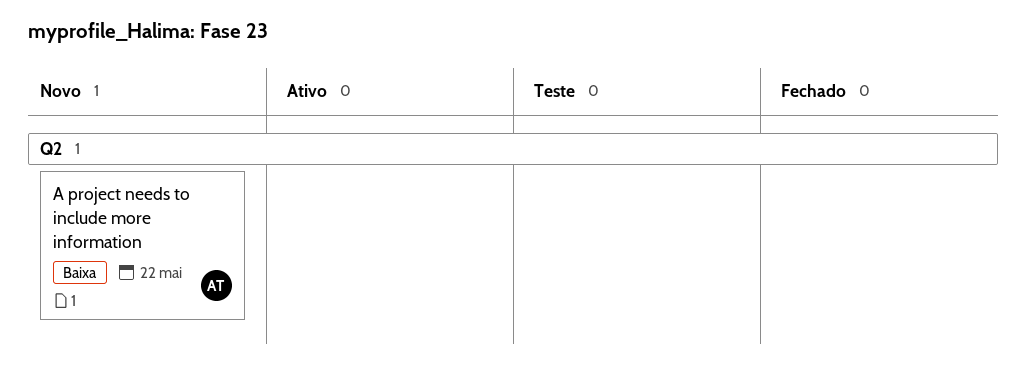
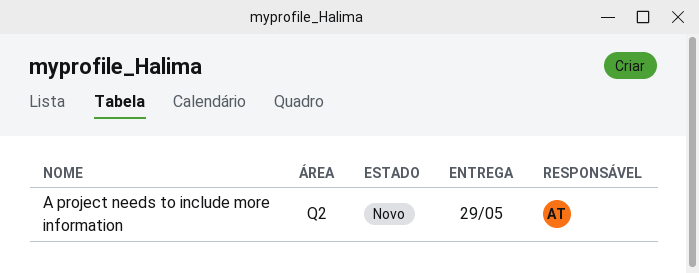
A project needs to include more information, due: May 22 -> May 29

